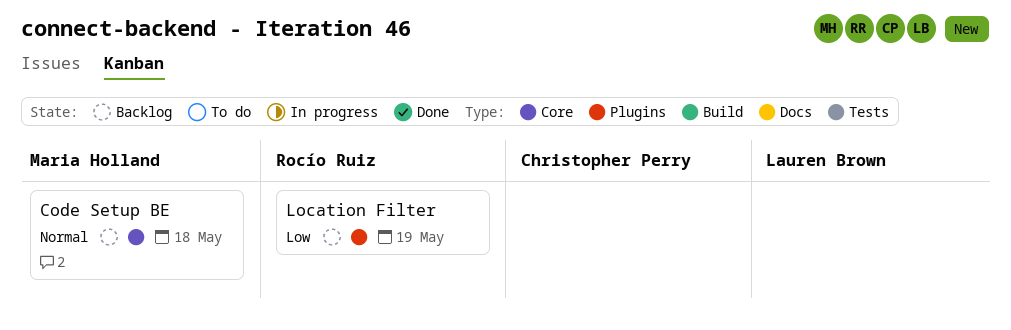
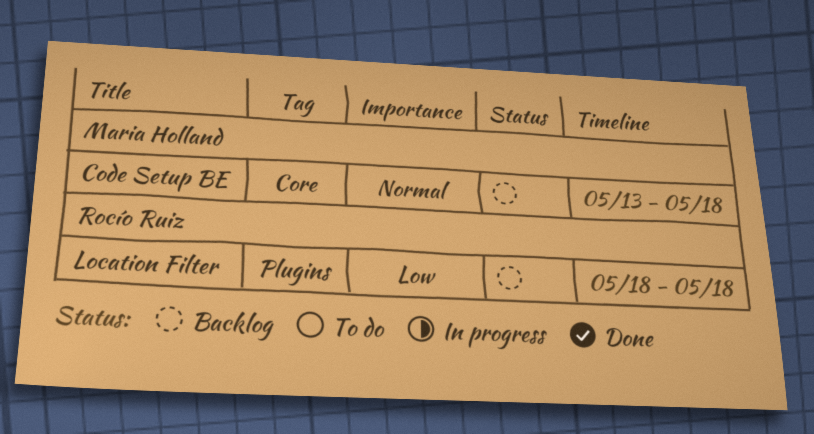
Location Filter, due: May 19 -> May 18

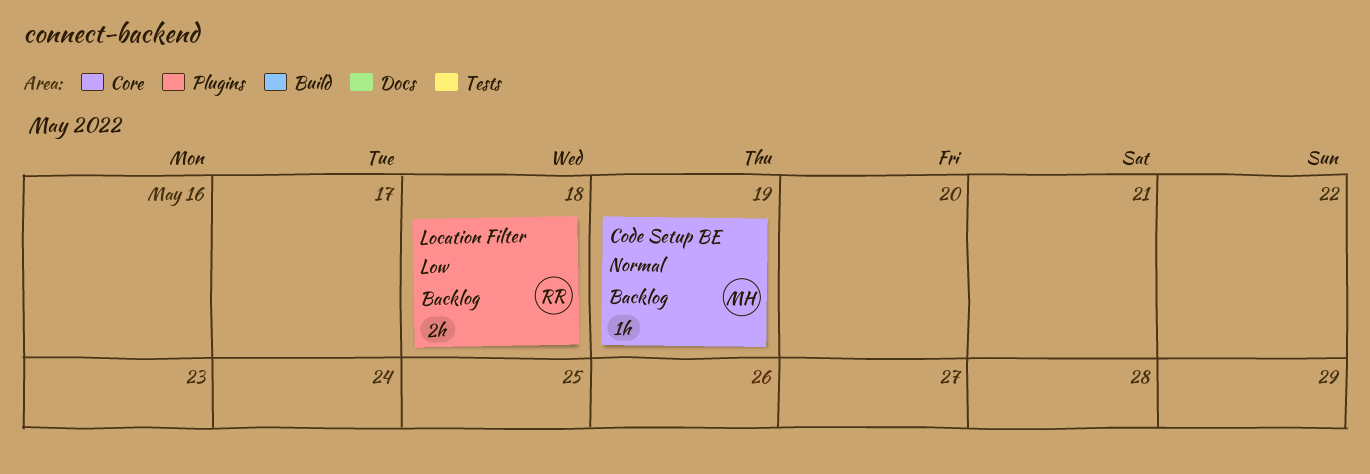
Code Setup BE, due: May 18 -> May 19

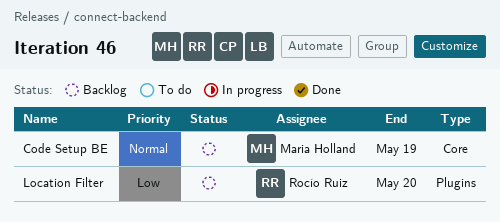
Location Filter, due: May 18 -> May 20

